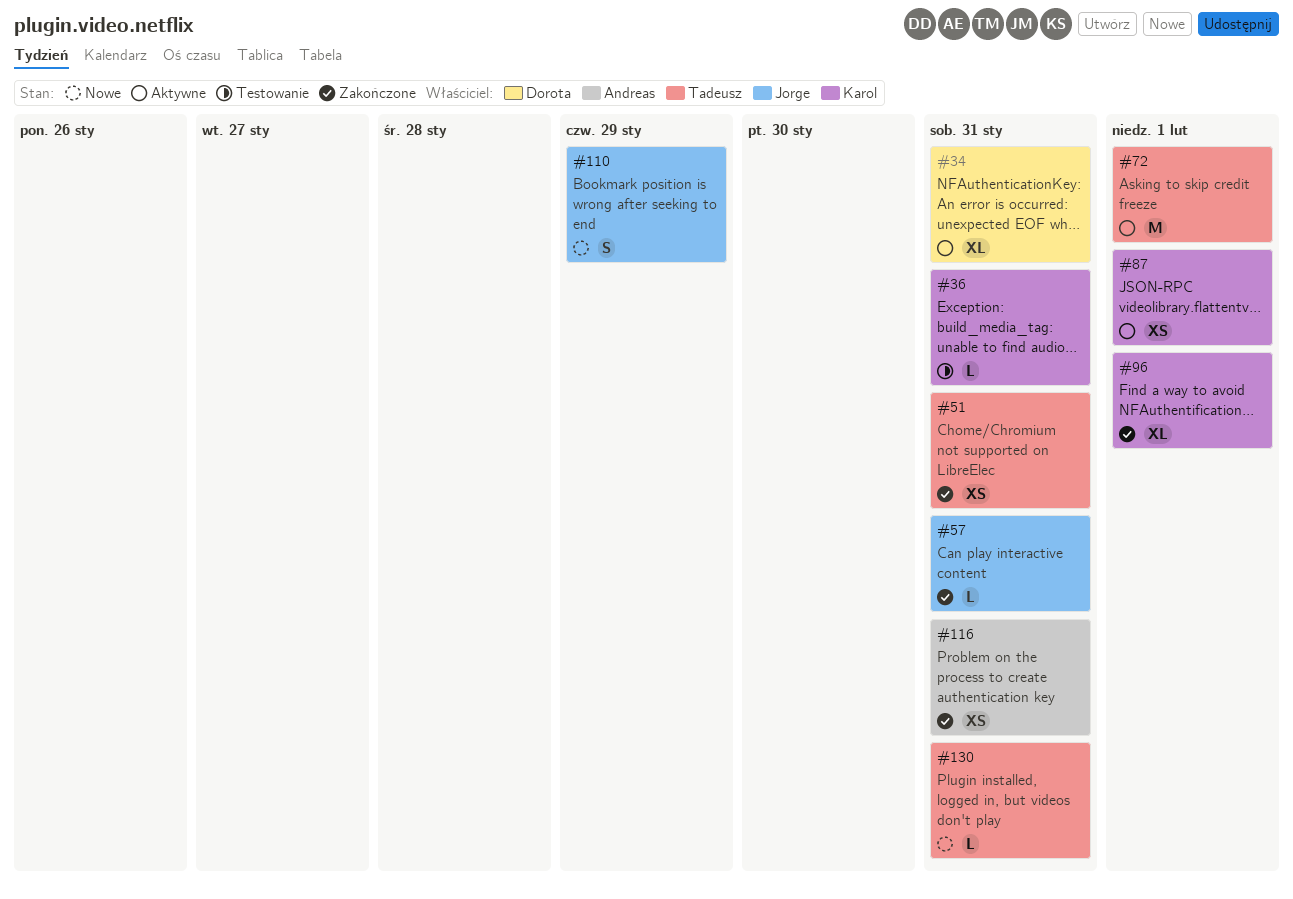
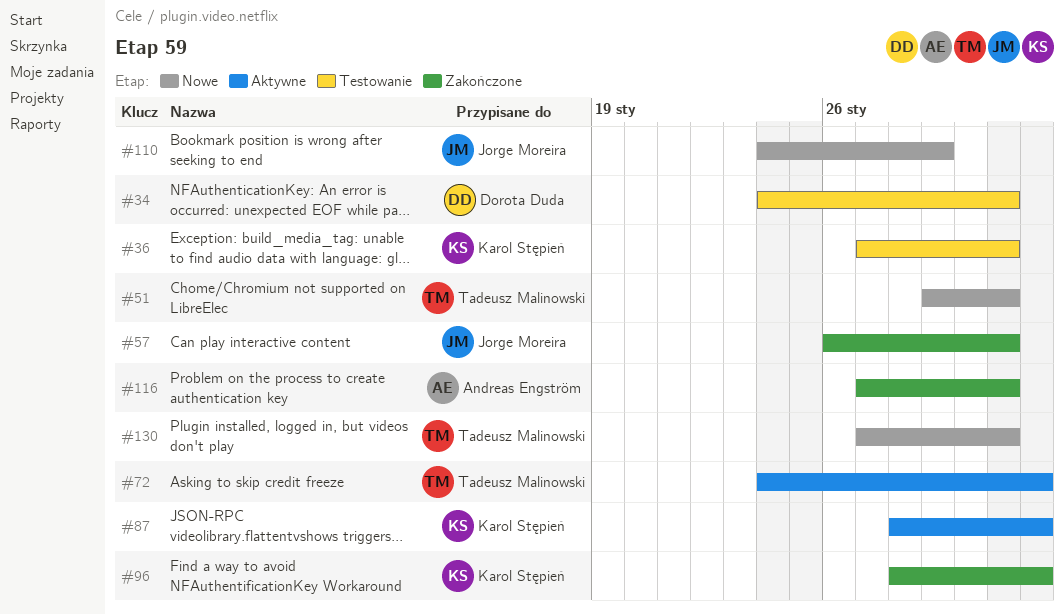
#34, status: Aktywne -> Testowanie
#51, status: Zakończone -> Nowe

